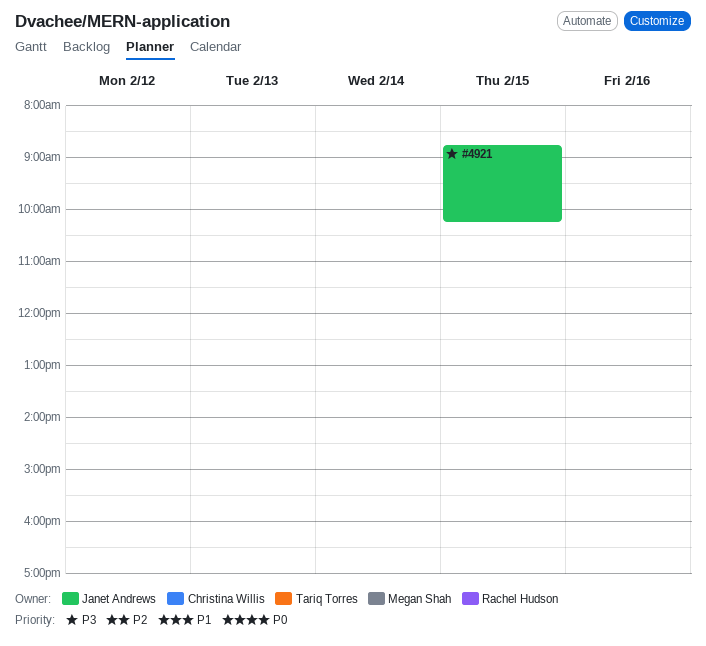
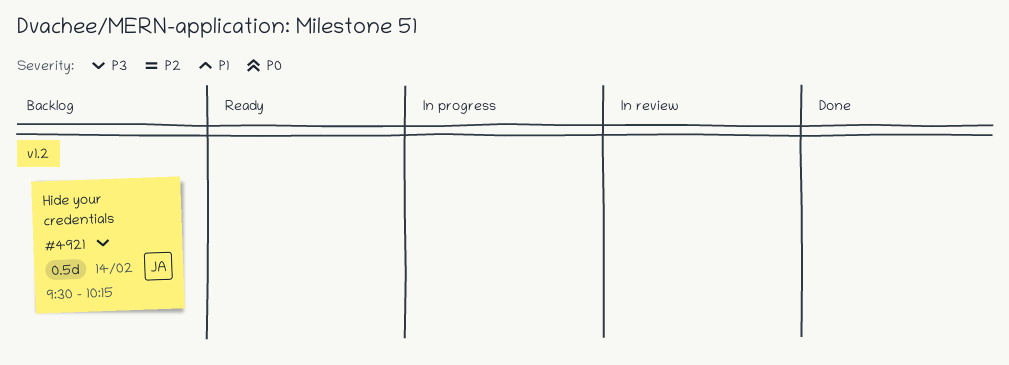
#4921, day: Feb 15 -> Feb 14
#4921, begins: 08:45 -> 09:30

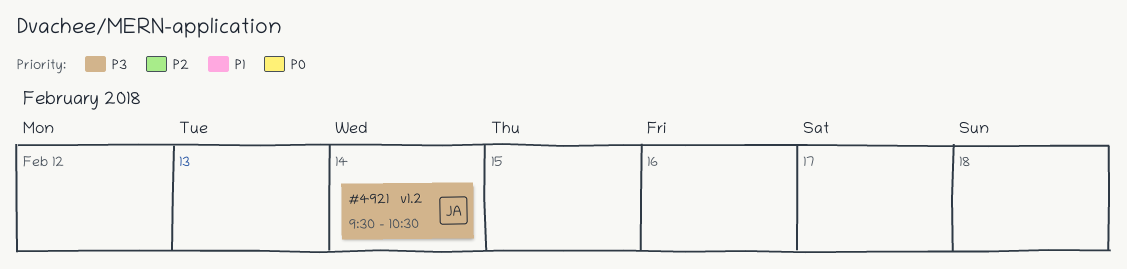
#4921, ends: 10:15 -> 10:30

